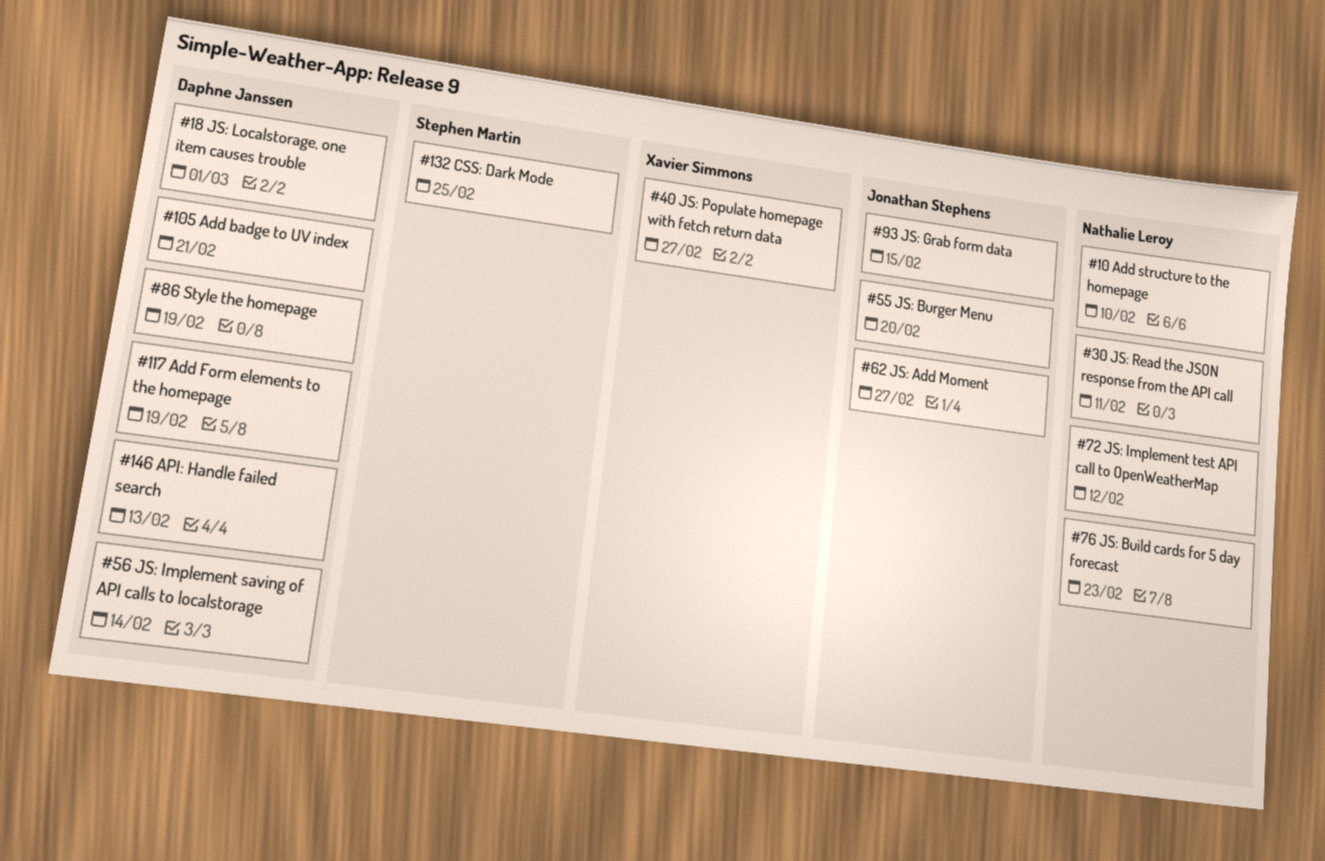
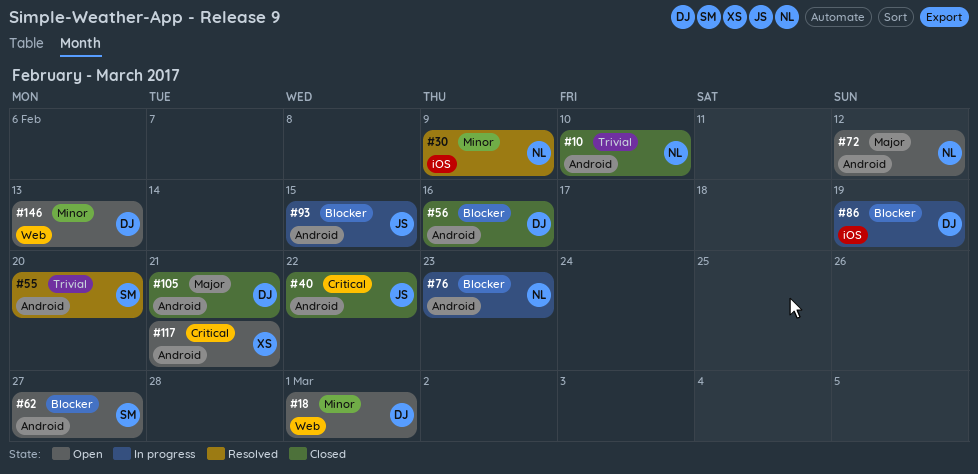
#30, due: Feb 11 -> Feb 9
#40, owner: Xavier Simmons -> Jonathan Stephens
#40, due: Feb 27 -> Feb 22
#55, owner: Jonathan Stephens -> Stephen Martin
#56, due: Feb 14 -> Feb 16
#62, owner: Jonathan Stephens -> Stephen Martin
#117, owner: Daphne Janssen -> Xavier Simmons
#117, due: Feb 19 -> Feb 21
#132: present -> none

